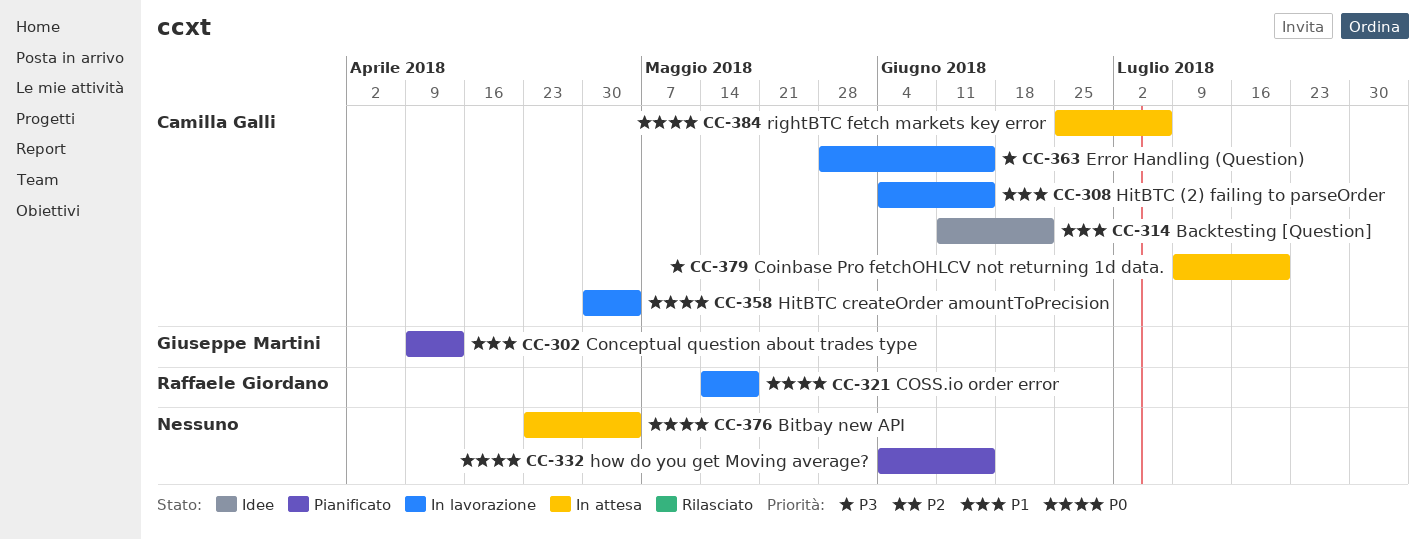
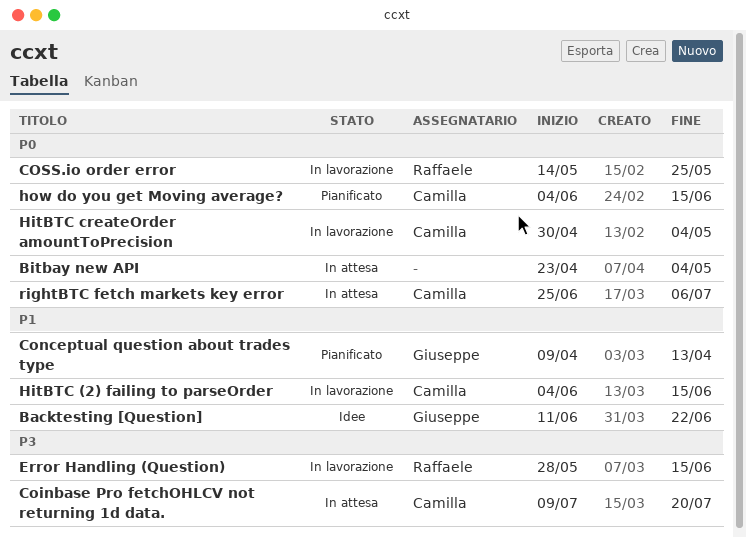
Backtesting [Question], owner: Camilla Galli -> Giuseppe Martini
COSS.io order error, due: May 18 -> May 25
Error Handling (Question), owner: Camilla Galli -> Raffaele Giordano
how do you get Moving average?, owner: none -> Camilla Galli

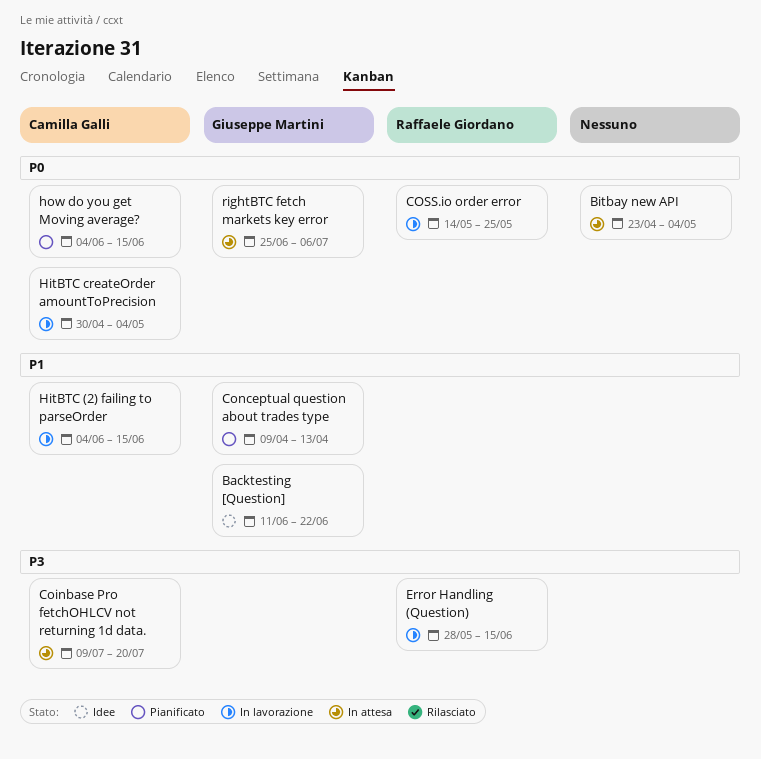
rightBTC fetch markets key error, owner: Camilla Galli -> Giuseppe Martini

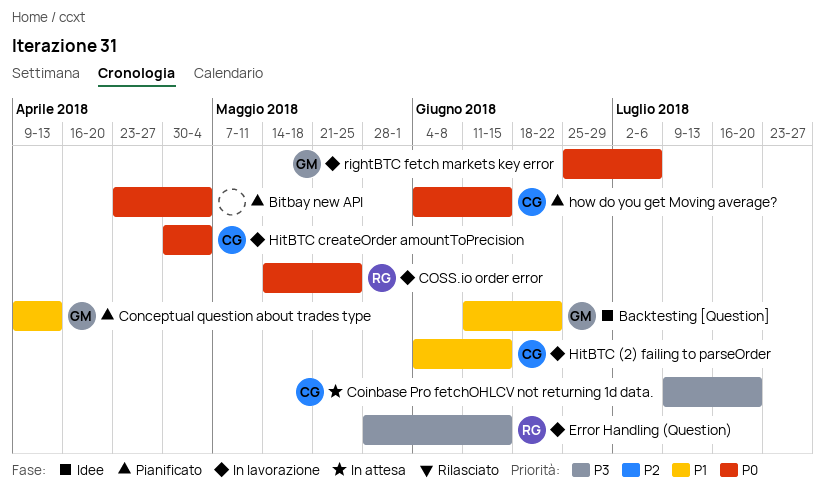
Bitbay new API, status: In attesa -> Pianificato
rightBTC fetch markets key error, status: In attesa -> In lavorazione

